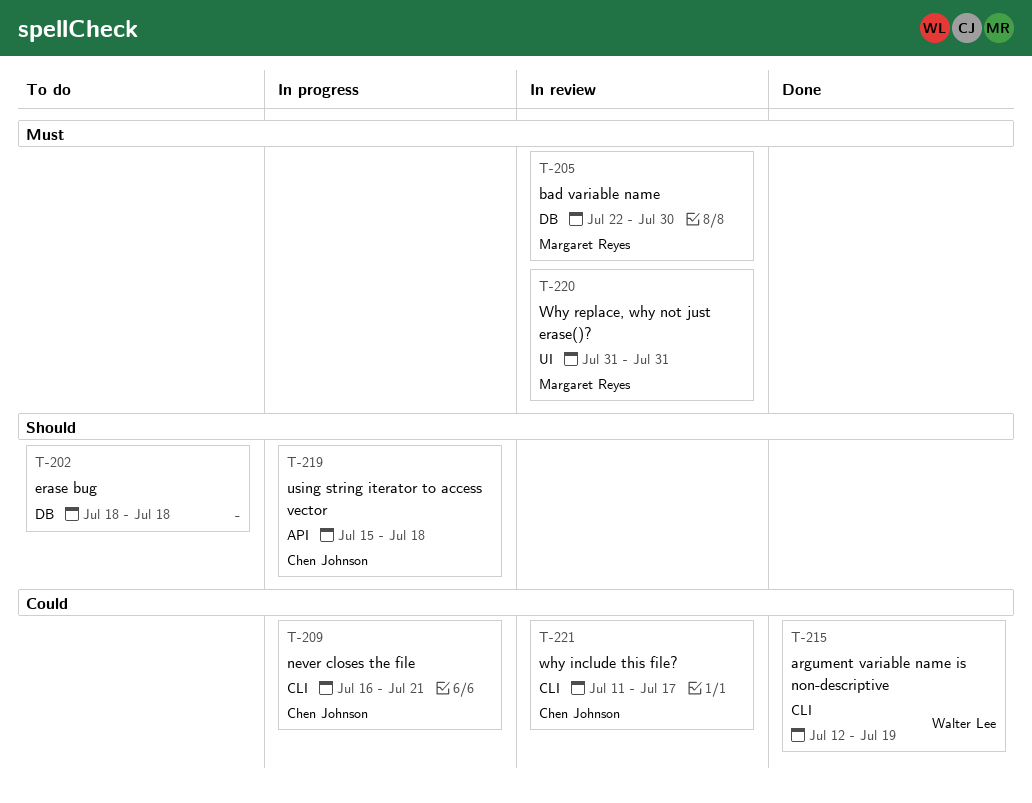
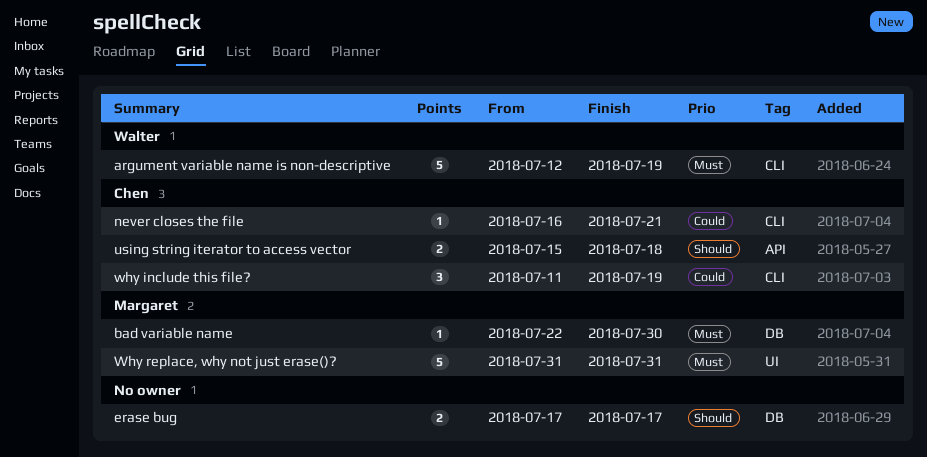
argument variable name is non-descriptive, priority: Could -> Must
erase bug, start: Jul 18 -> Jul 17
erase bug, due: Jul 18 -> Jul 17
why include this file?, due: Jul 17 -> Jul 19

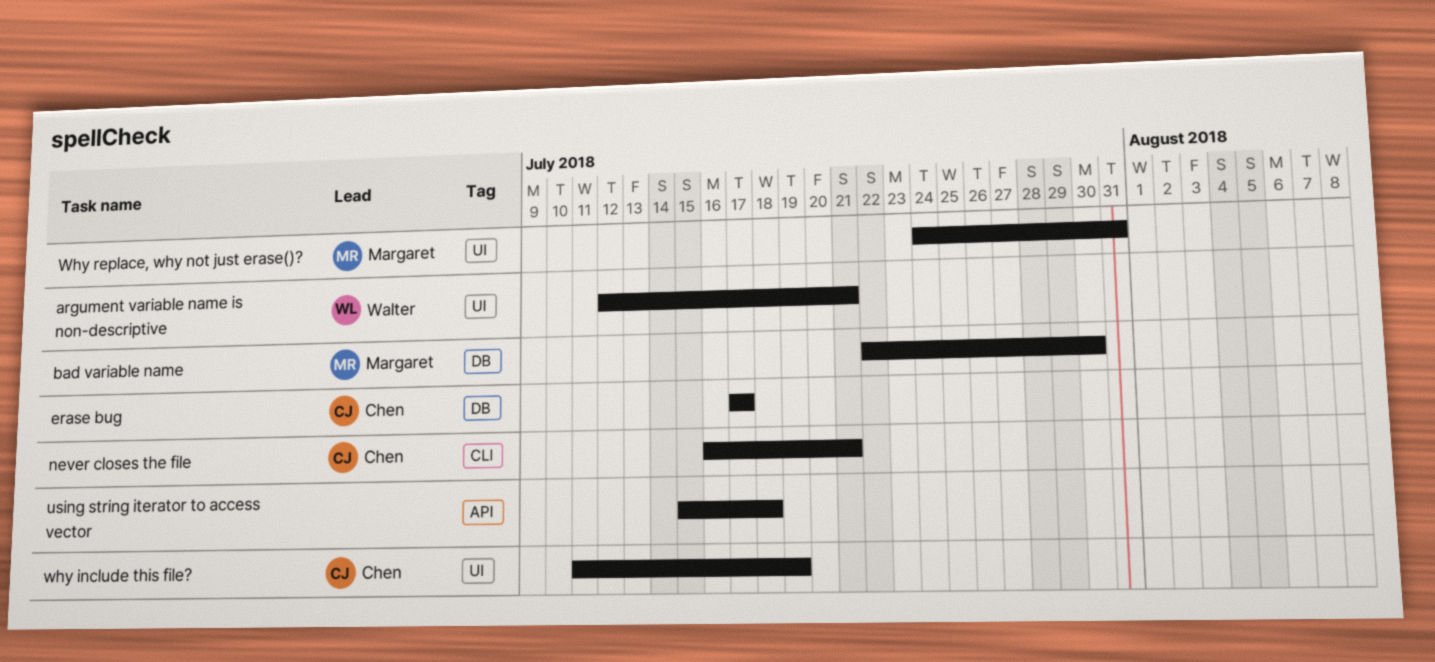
argument variable name is non-descriptive, label: CLI -> UI
argument variable name is non-descriptive, due: Jul 19 -> Jul 21
erase bug, owner: none -> Chen
using string iterator to access vector, owner: Chen -> none
why include this file?, label: CLI -> UI
Why replace, why not just erase()?, start: Jul 31 -> Jul 24

